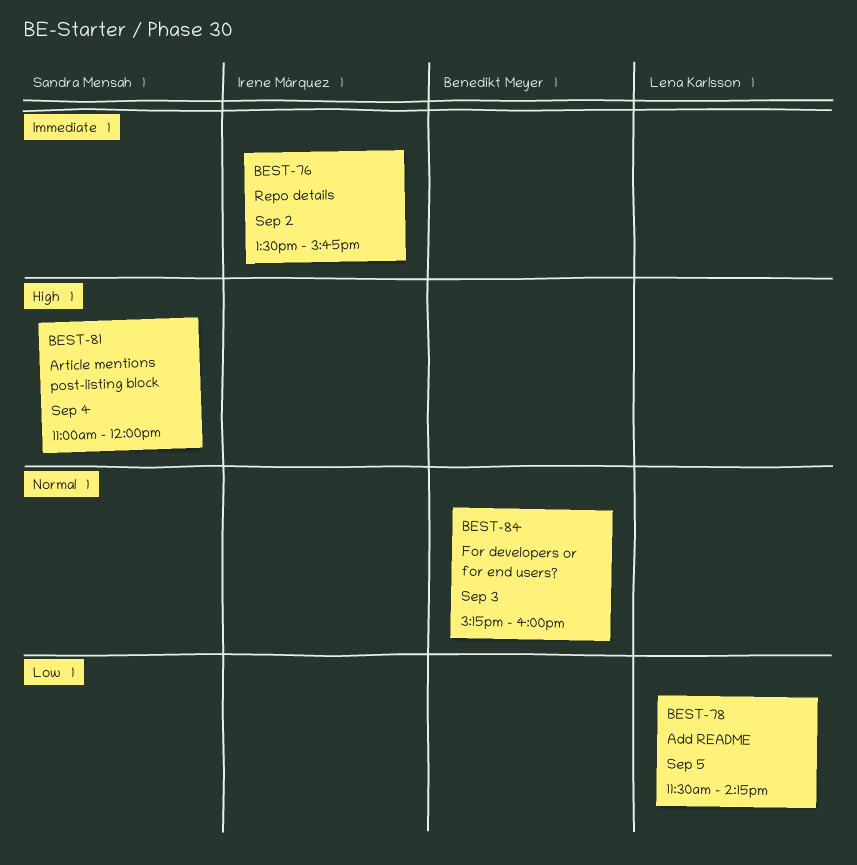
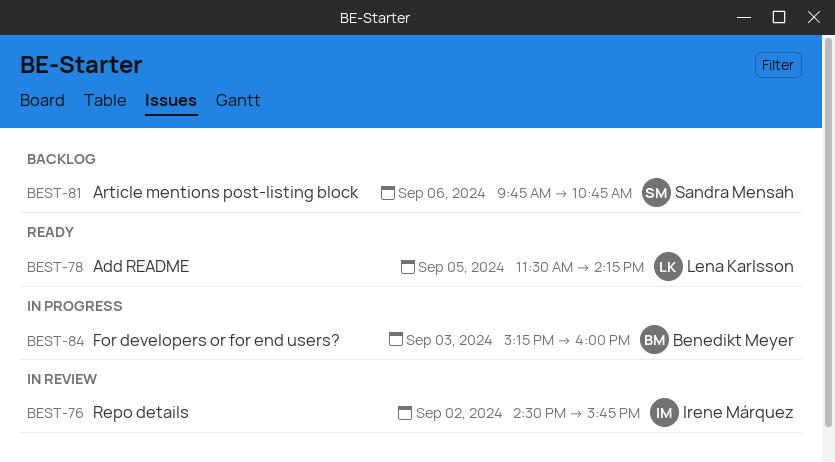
BEST-76, begins: 13:30 -> 14:30
BEST-81, day: Sep 4 -> Sep 6
BEST-81, begins: 11:00 -> 09:45
BEST-81, ends: 12:00 -> 10:45

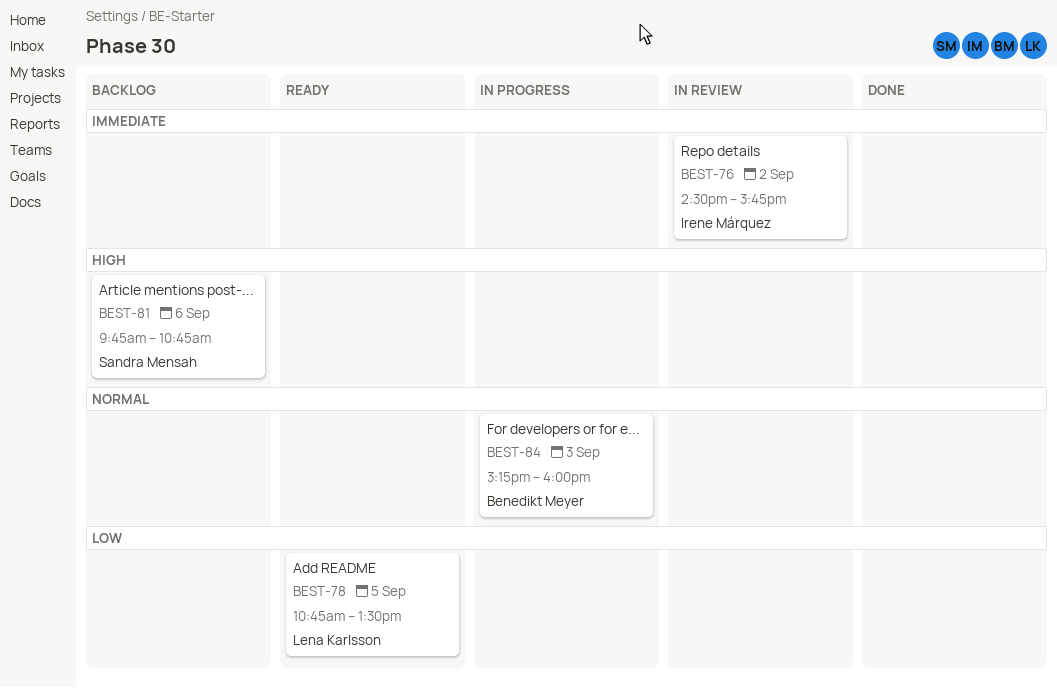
BEST-78, begins: 11:30 -> 10:45
BEST-78, ends: 14:15 -> 13:30

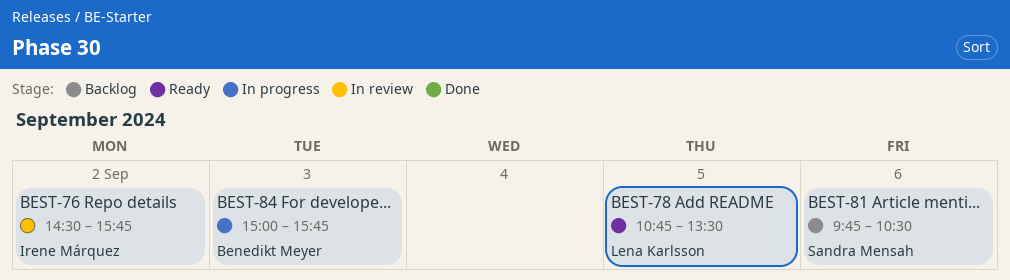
BEST-81, ends: 10:45 -> 10:30
BEST-84, begins: 15:15 -> 15:00
BEST-84, ends: 16:00 -> 15:45

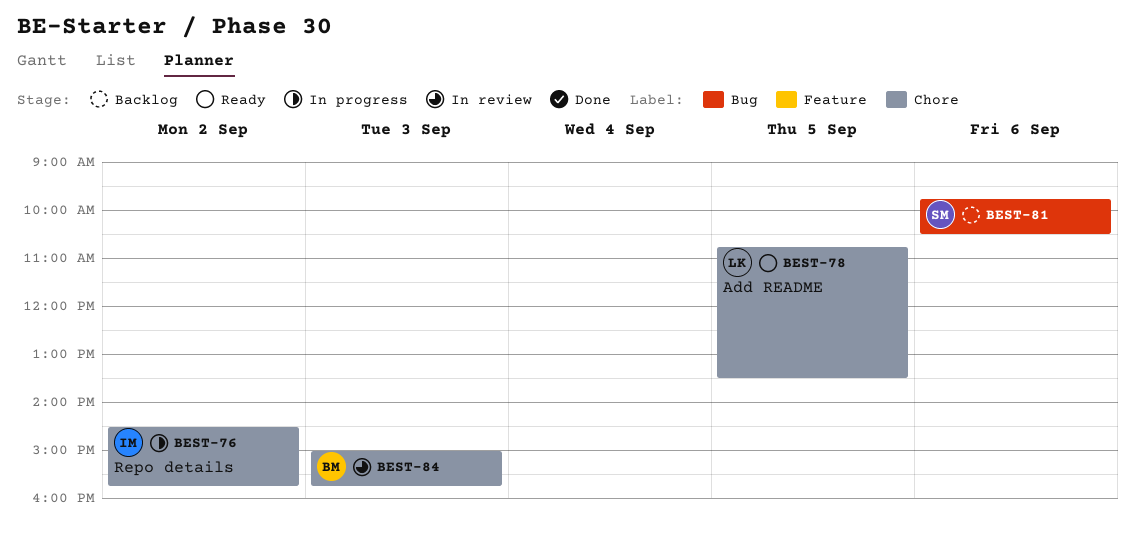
BEST-76, status: In review -> In progress
BEST-84, status: In progress -> In review

